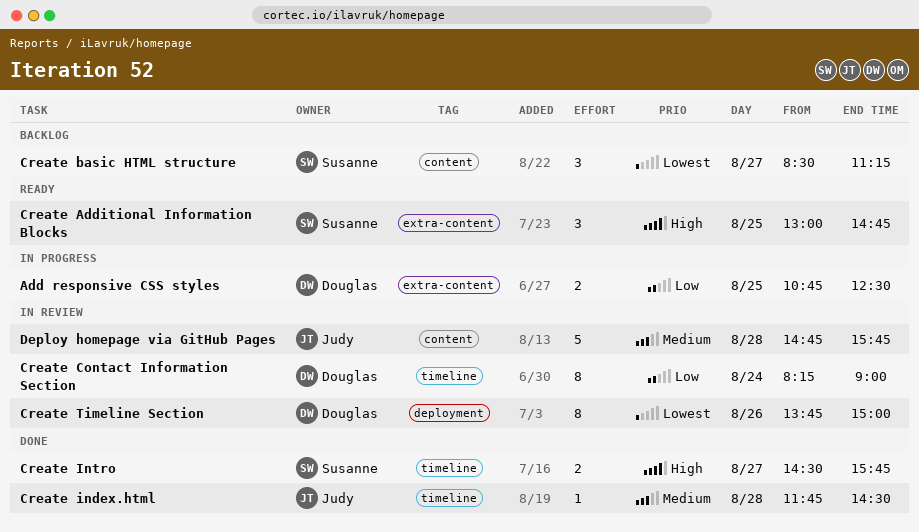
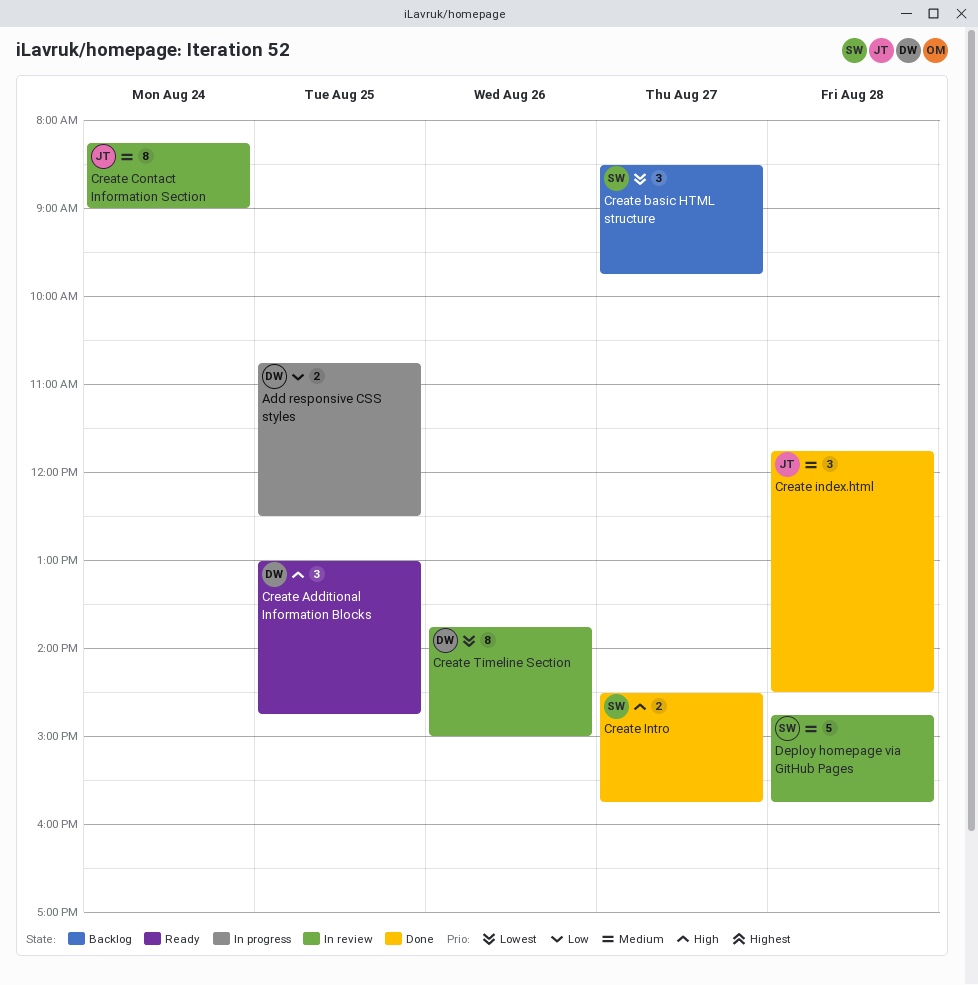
Create Additional Information Blocks, owner: Susanne -> Douglas
Create basic HTML structure, ends: 11:15 -> 09:45
Create Contact Information Section, owner: Douglas -> Judy
Create Contact Information Section, priority: Low -> Medium
Create index.html, estimate: 1 -> 3
Deploy homepage via GitHub Pages, owner: Judy -> Susanne

